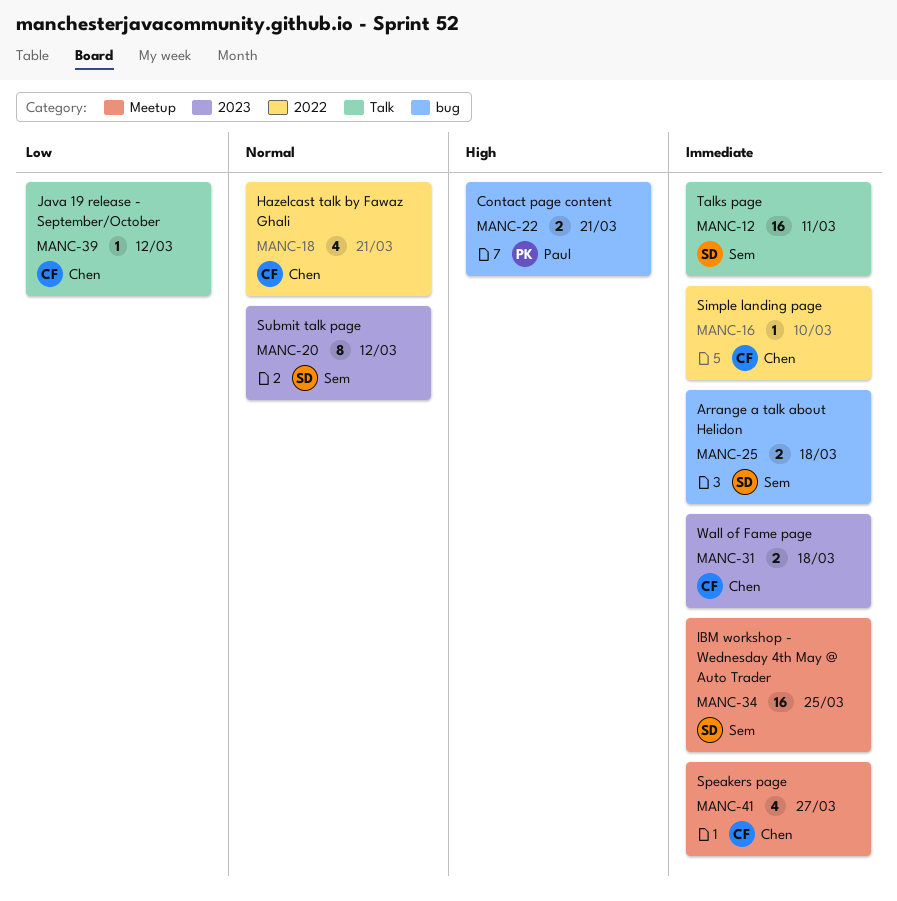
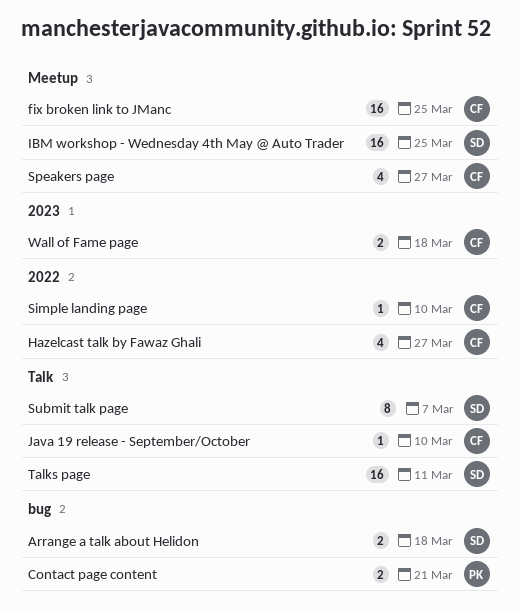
fix broken link to JManc: none -> present
Hazelcast talk by Fawaz Ghali, due: Mar 21 -> Mar 27
Java 19 release - September/October, due: Mar 12 -> Mar 10
Submit talk page, label: 2023 -> Talk
Submit talk page, due: Mar 12 -> Mar 7

